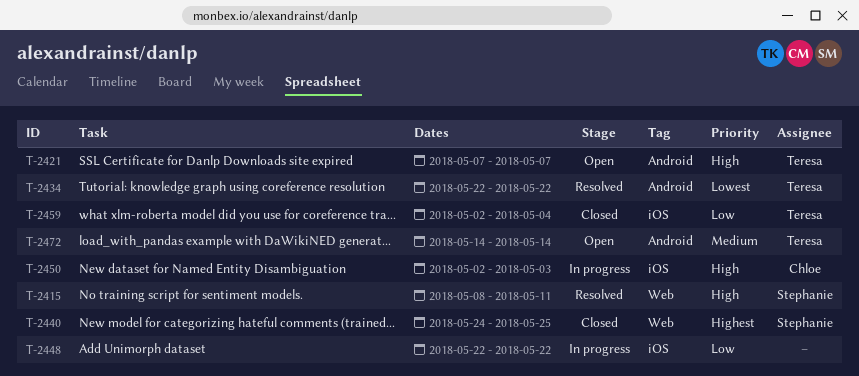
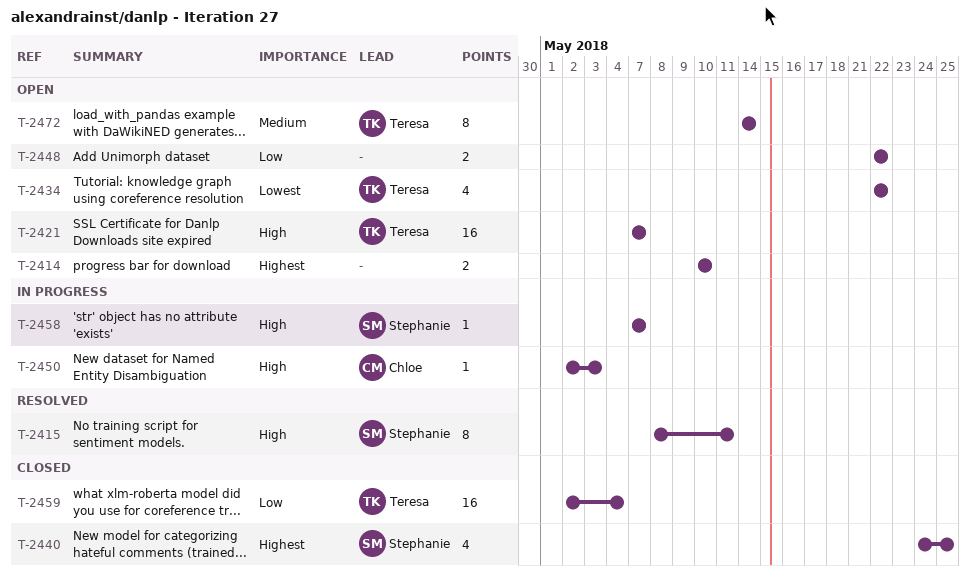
T-2414: none -> present
T-2434, status: Resolved -> Open
T-2448, status: In progress -> Open
T-2458: none -> present

